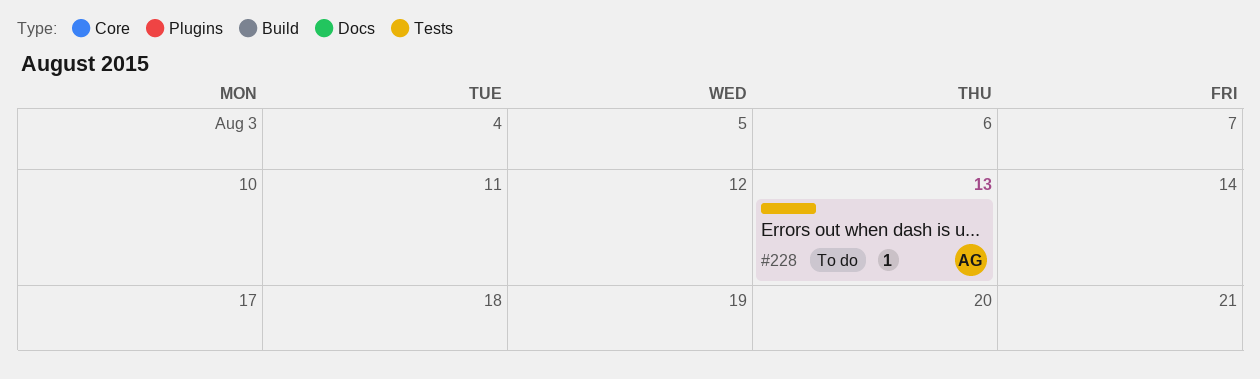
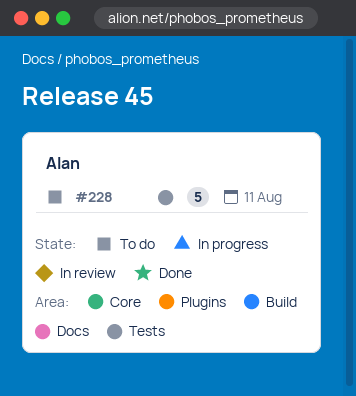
#228, estimate: 1 -> 5
#228, due: Aug 13 -> Aug 11

